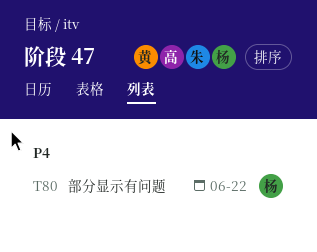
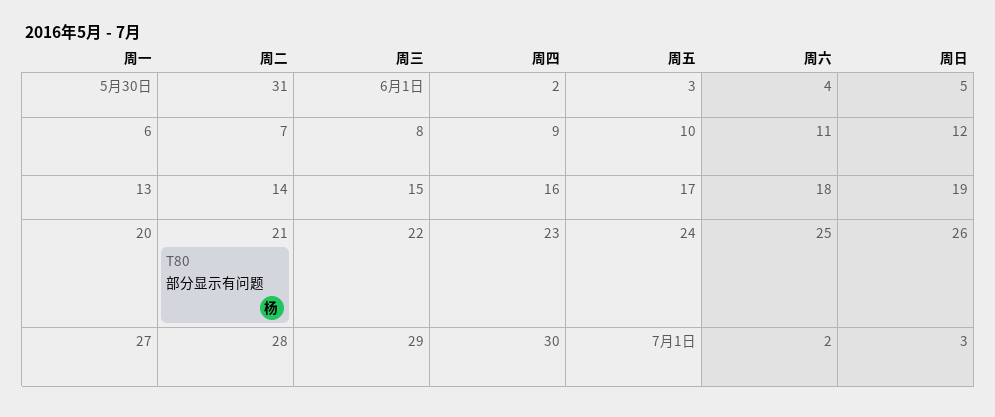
T80, due: Jun 22 -> Jun 21

